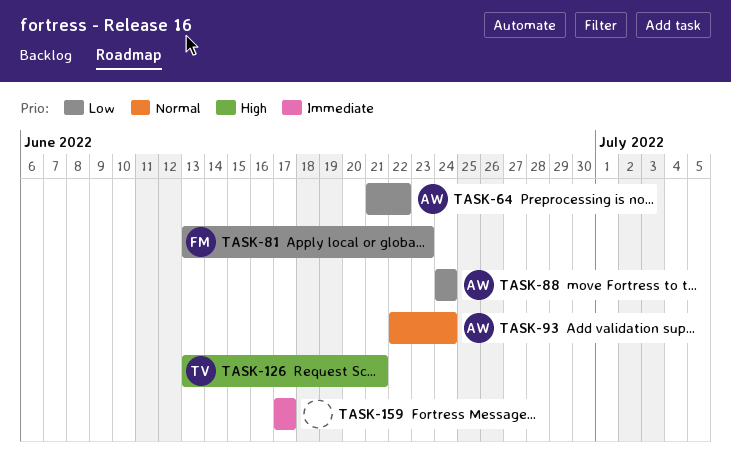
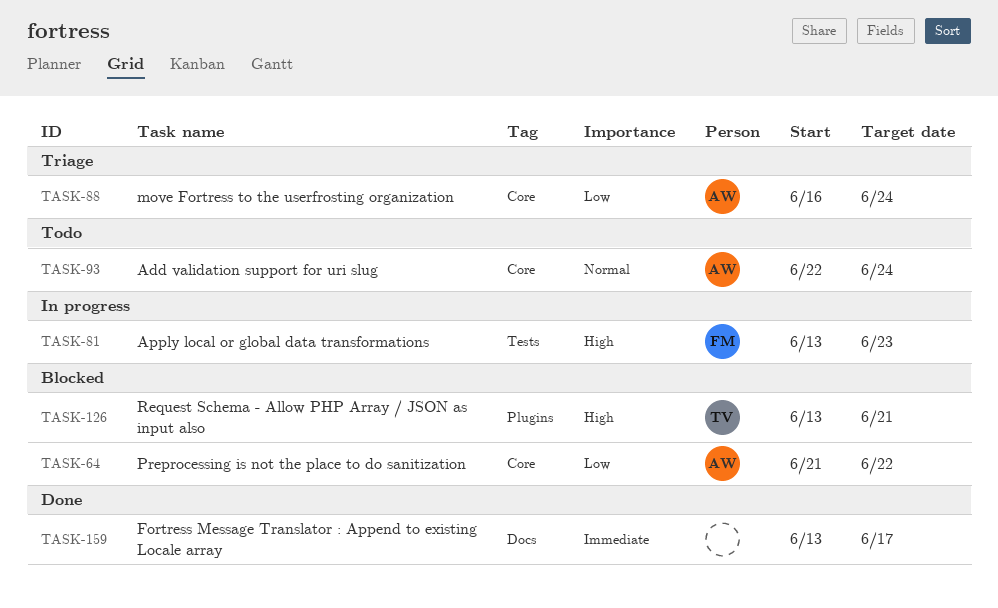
TASK-81, priority: Low -> High
TASK-88, start: Jun 24 -> Jun 16
TASK-159, start: Jun 17 -> Jun 13

